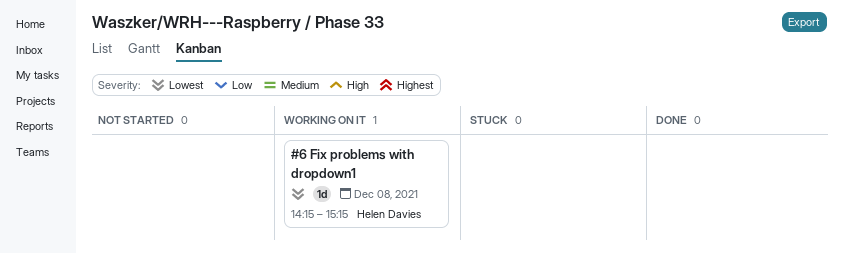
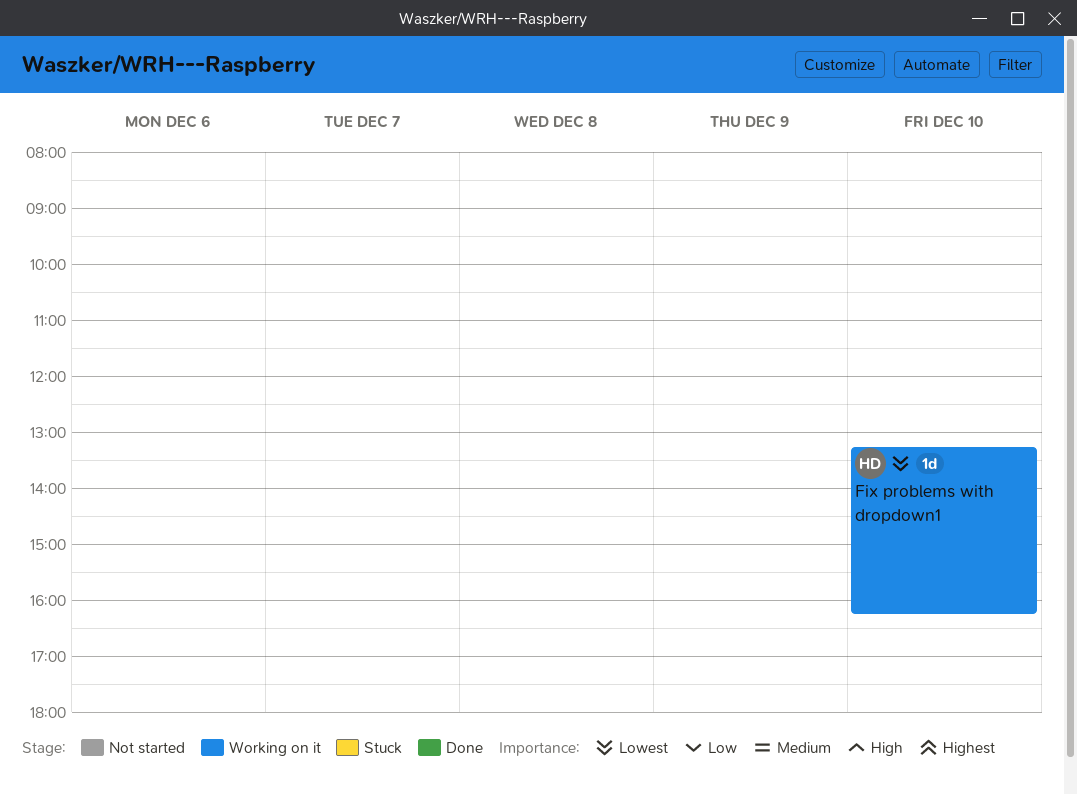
Fix problems with dropdown1, day: Dec 8 -> Dec 10
Fix problems with dropdown1, begins: 14:15 -> 13:15
Fix problems with dropdown1, ends: 15:15 -> 16:15

